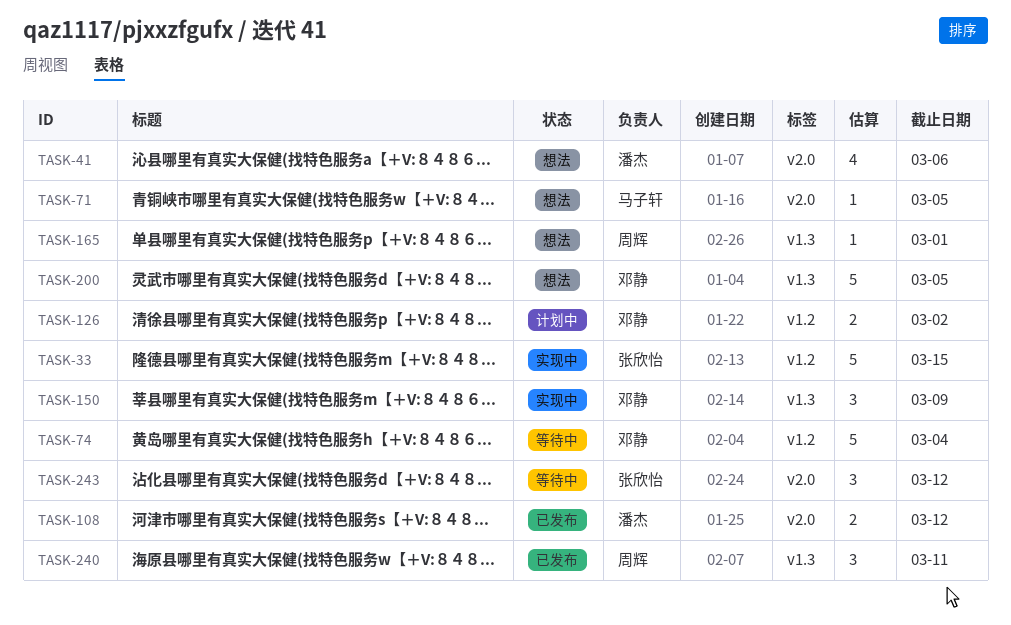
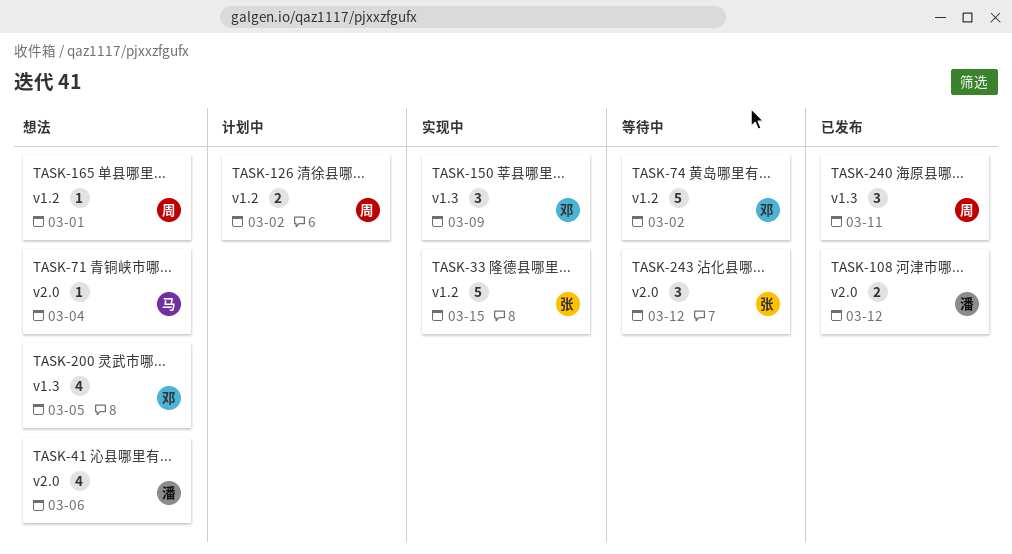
TASK-71, due: Mar 5 -> Mar 4
TASK-74, due: Mar 4 -> Mar 2
TASK-126, owner: 邓静 -> 周辉
TASK-165, label: v1.3 -> v1.2
TASK-200, estimate: 5 -> 4

